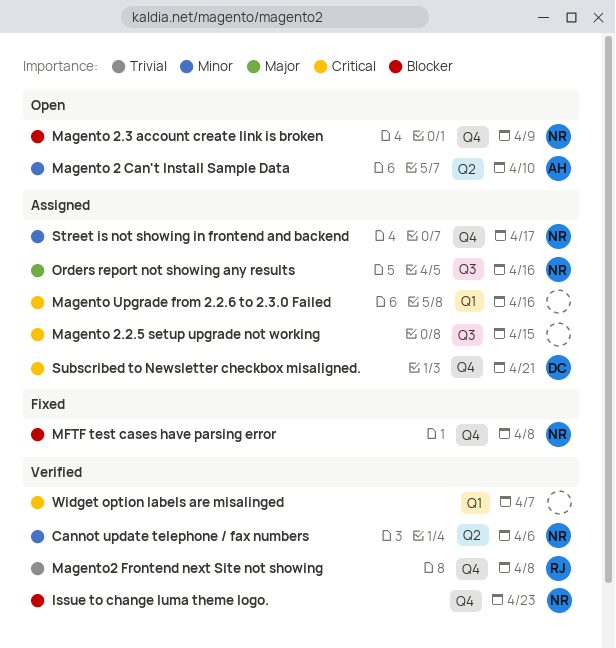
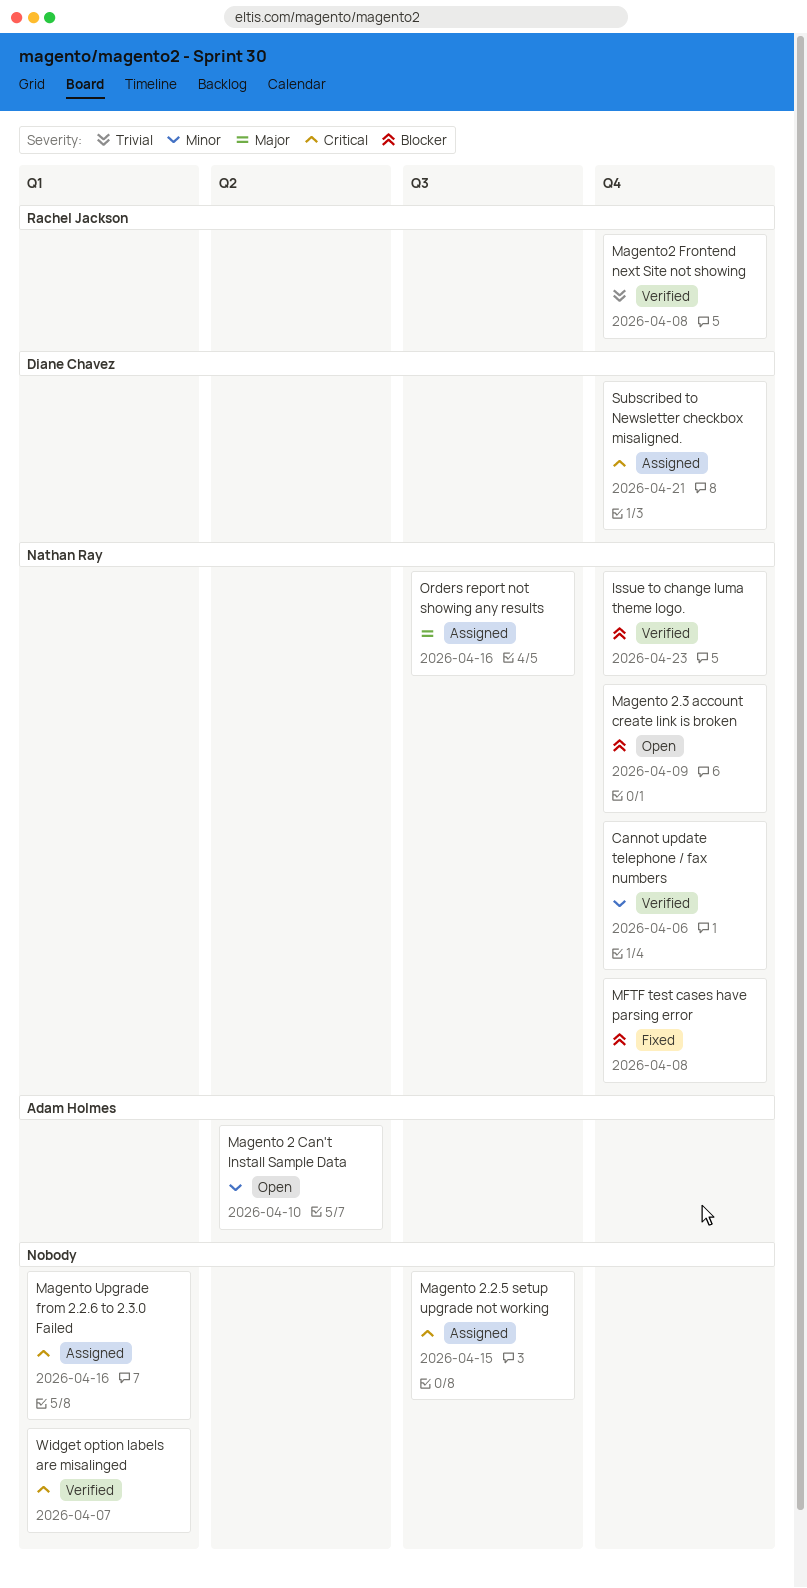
Cannot update telephone / fax numbers, label: Q2 -> Q4
Street is not showing in frontend and backend: present -> none

